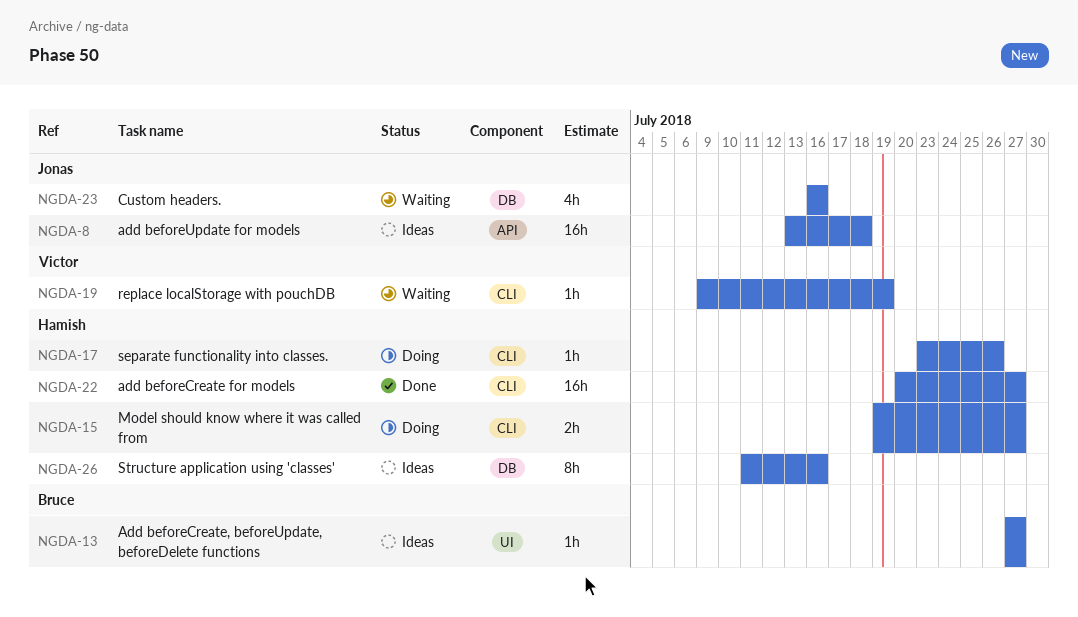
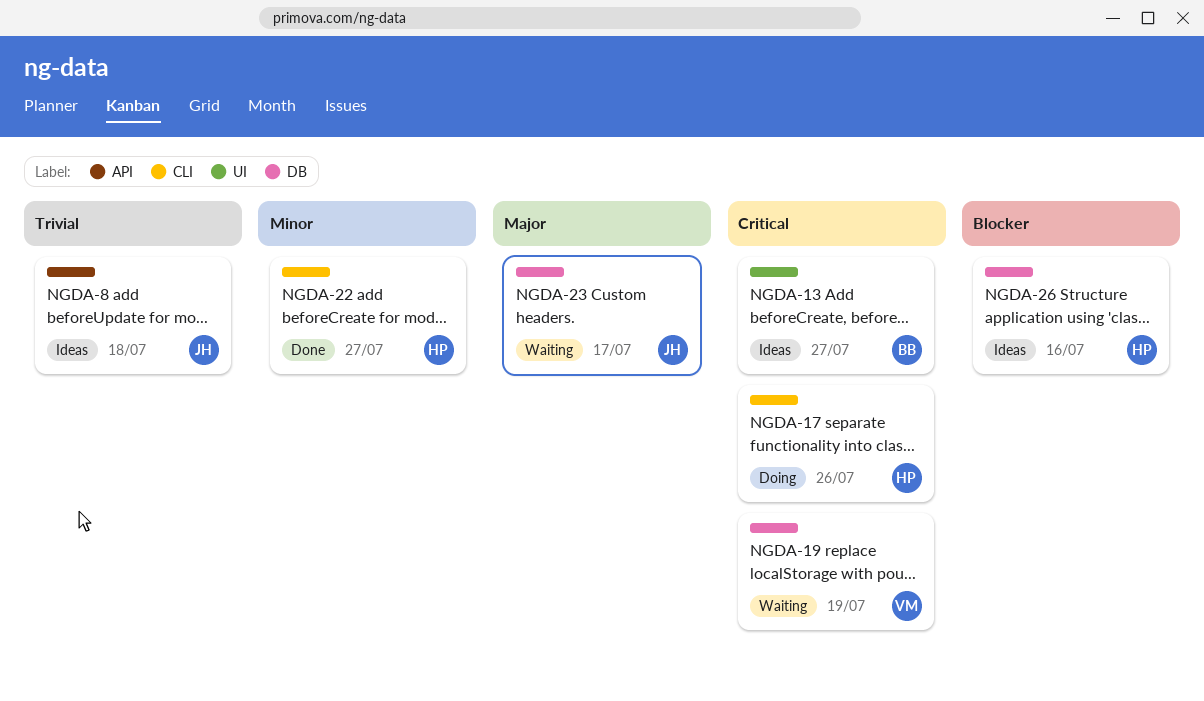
NGDA-15: present -> none
NGDA-19, label: CLI -> DB
NGDA-23, due: Jul 16 -> Jul 17

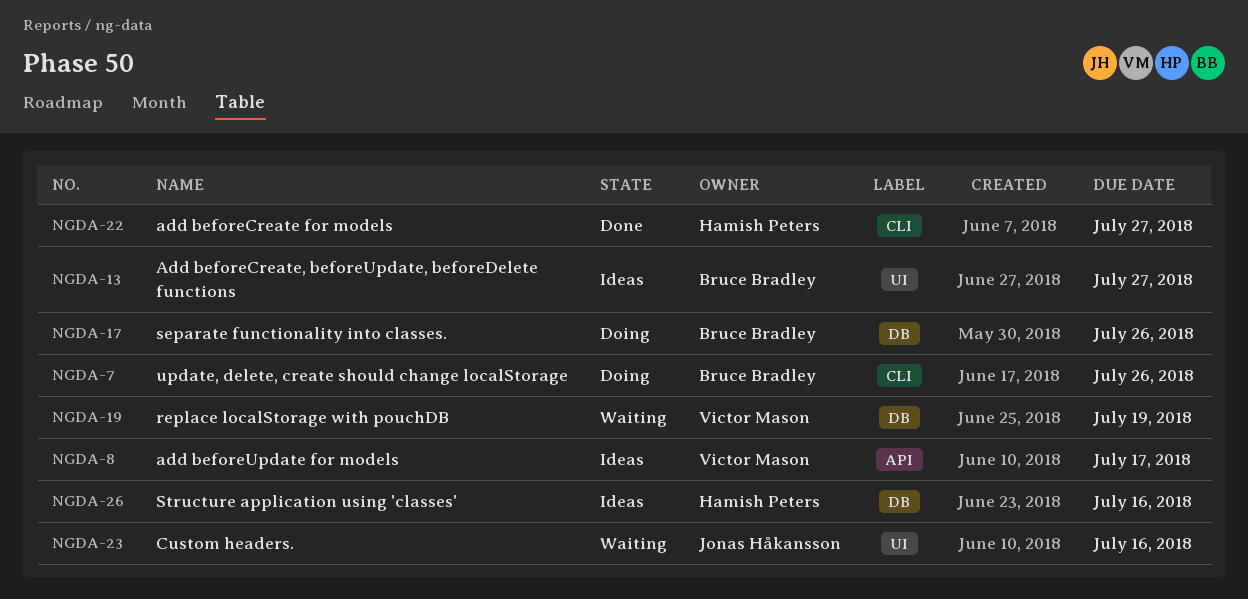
NGDA-7: none -> present
NGDA-8, owner: Jonas Håkansson -> Victor Mason
NGDA-8, due: Jul 18 -> Jul 17
NGDA-17, owner: Hamish Peters -> Bruce Bradley
NGDA-17, label: CLI -> DB
NGDA-23, label: DB -> UI
NGDA-23, due: Jul 17 -> Jul 16

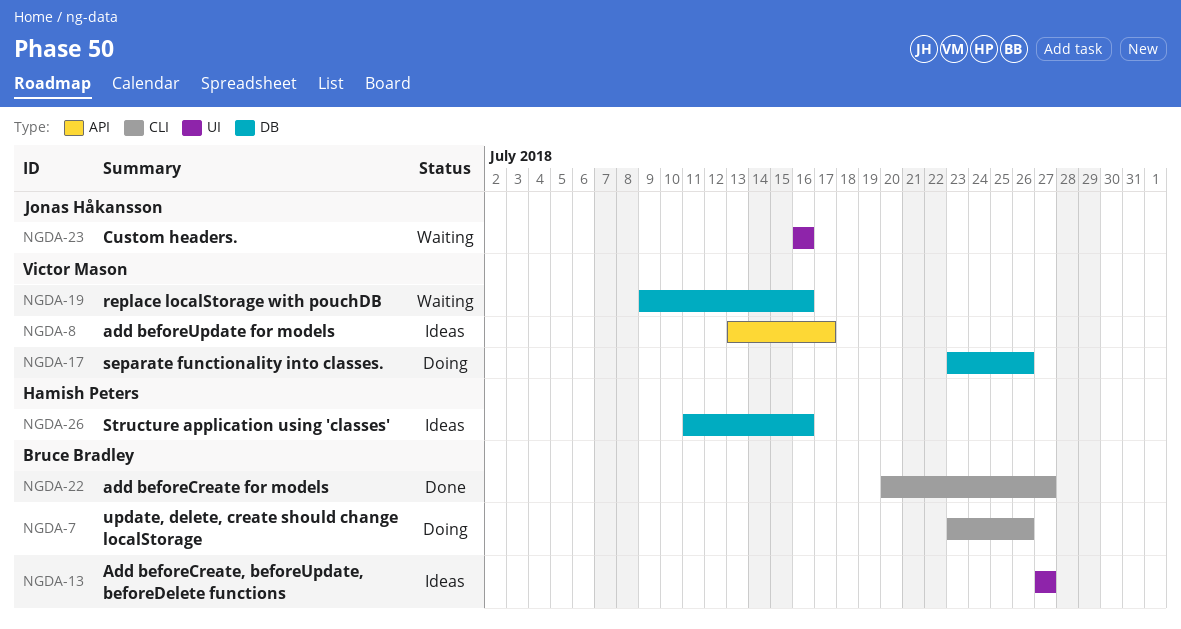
NGDA-17, owner: Bruce Bradley -> Victor Mason
NGDA-19, due: Jul 19 -> Jul 16
NGDA-22, owner: Hamish Peters -> Bruce Bradley

